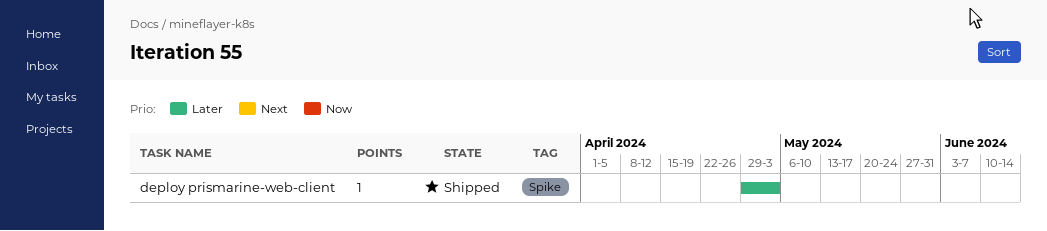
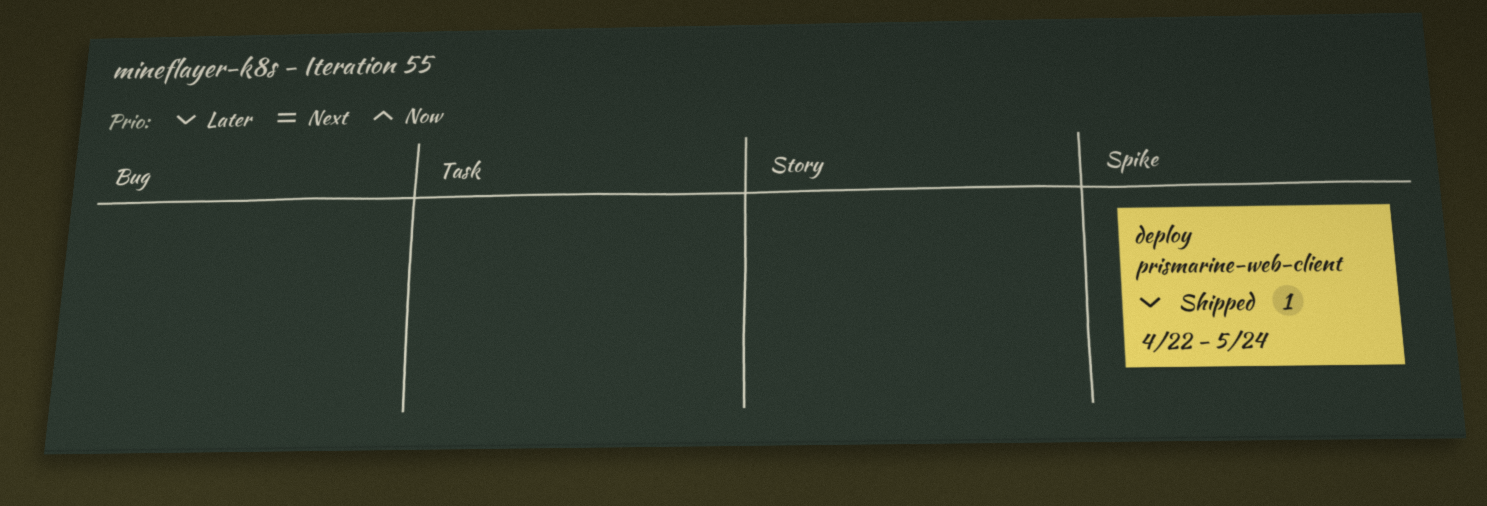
deploy prismarine-web-client, start: Apr 29 -> Apr 22
deploy prismarine-web-client, due: May 3 -> May 24

